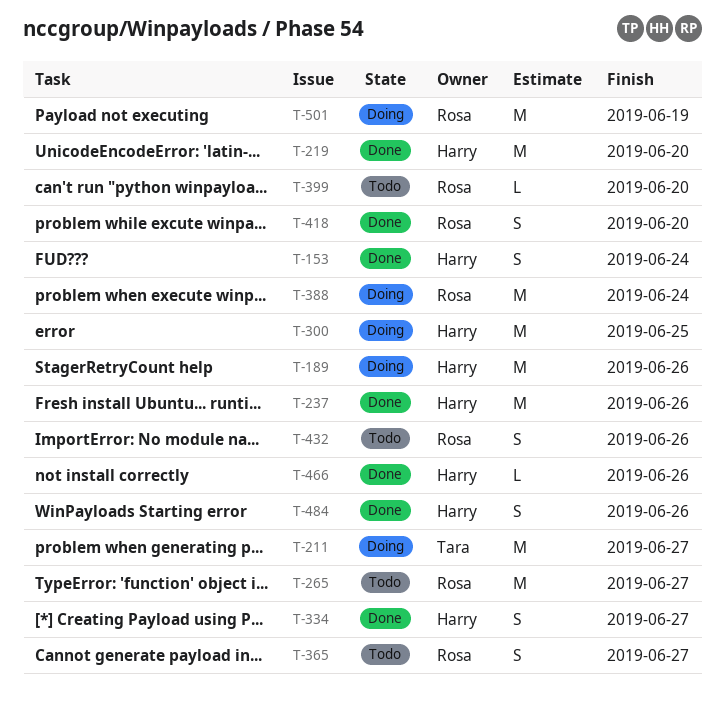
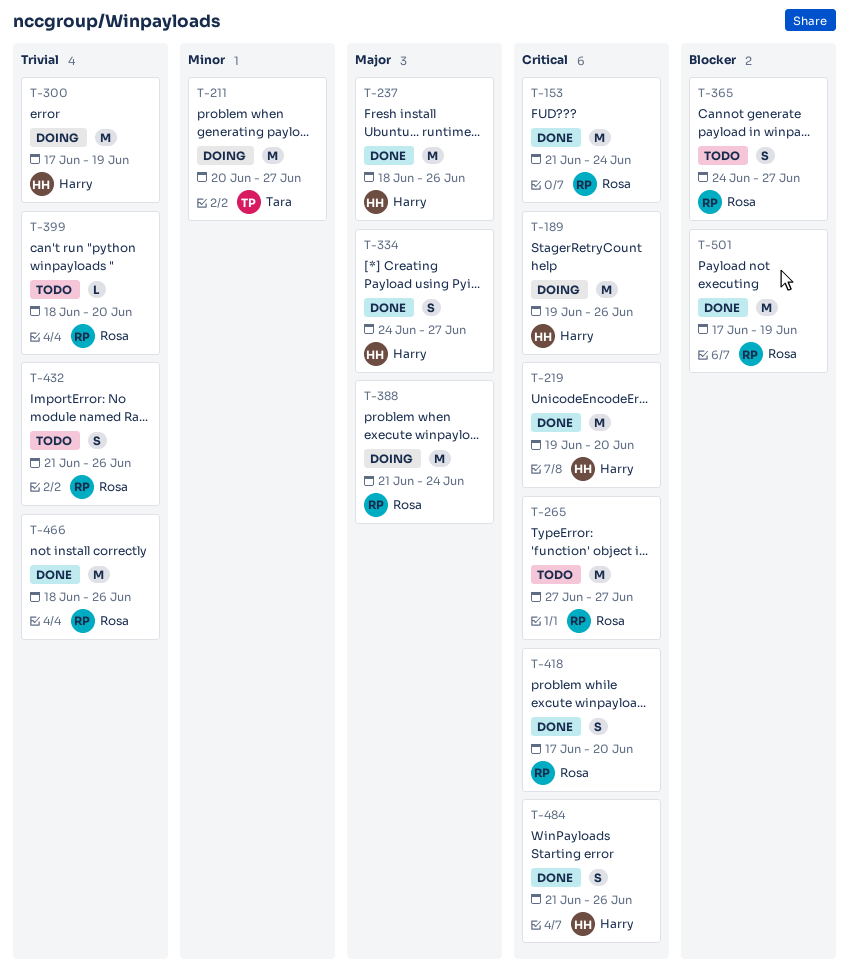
T-153, owner: Harry -> Rosa
T-153, estimate: S -> M
T-300, due: Jun 25 -> Jun 19
T-466, owner: Harry -> Rosa
T-466, estimate: L -> M
T-501, status: Doing -> Done

